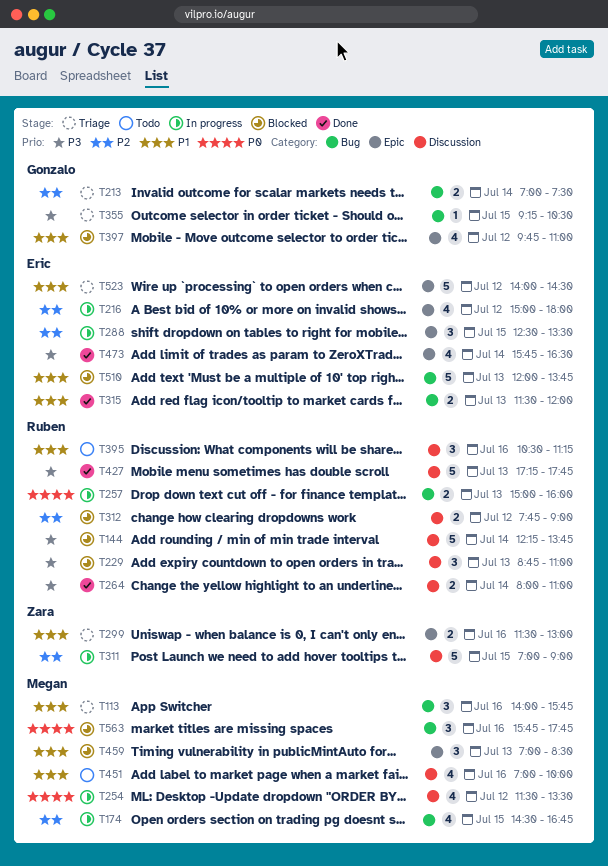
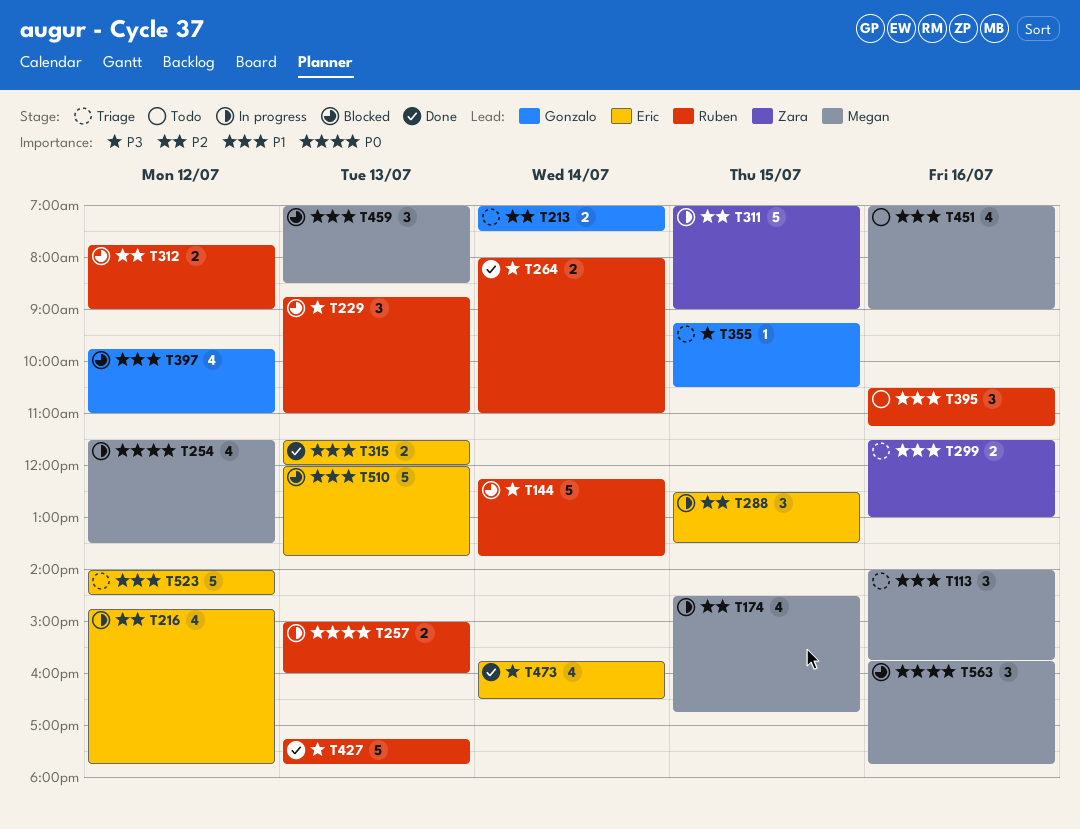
T216, begins: 15:00 -> 14:45
T216, ends: 18:00 -> 17:45
T451, ends: 10:00 -> 09:00

